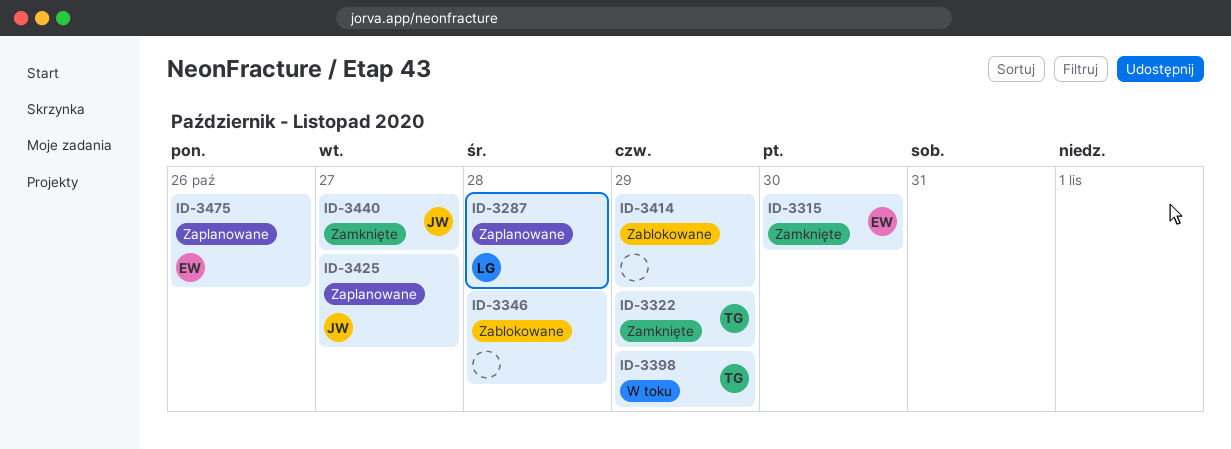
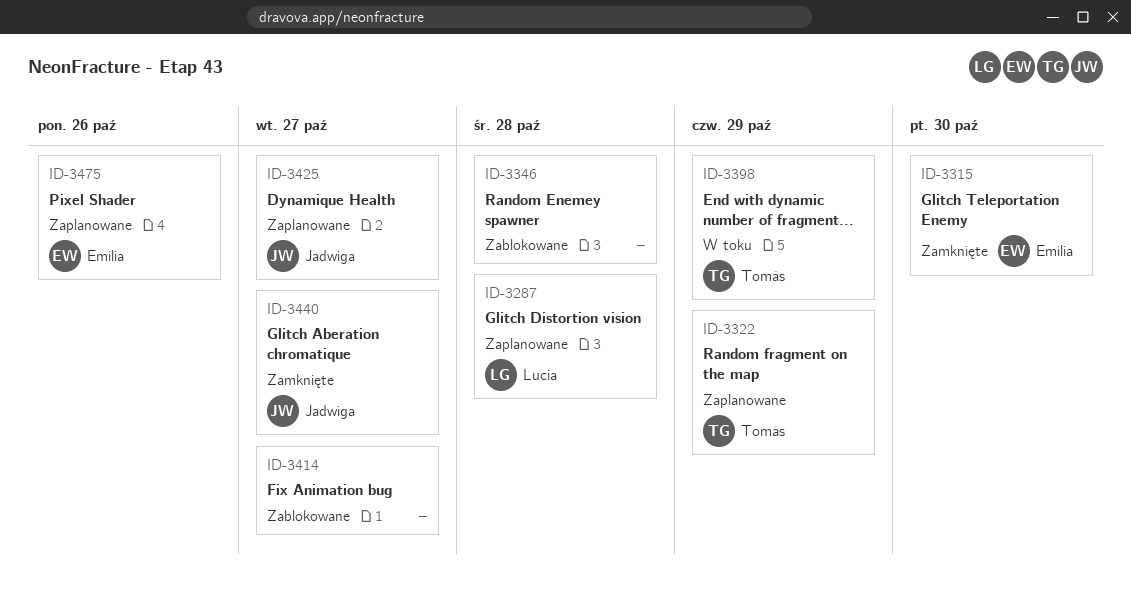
ID-3322, status: Zamknięte -> Zaplanowane
ID-3414, due: Oct 29 -> Oct 27

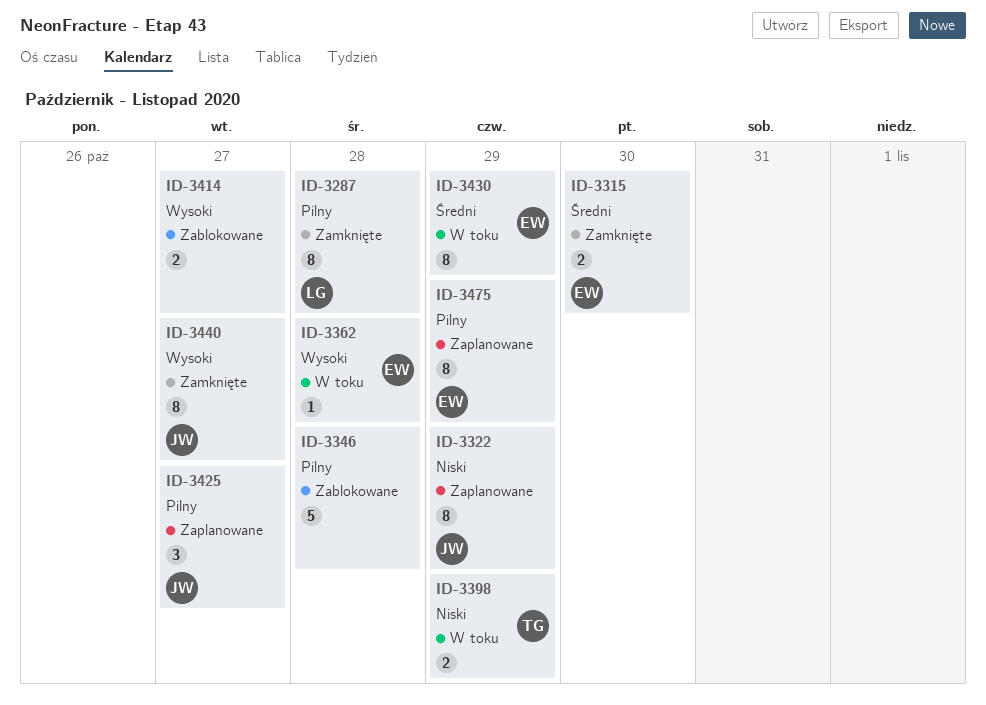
ID-3287, status: Zaplanowane -> Zamknięte
ID-3322, owner: Tomás -> Jadwiga
ID-3362: none -> present
ID-3430: none -> present
ID-3475, due: Oct 26 -> Oct 29

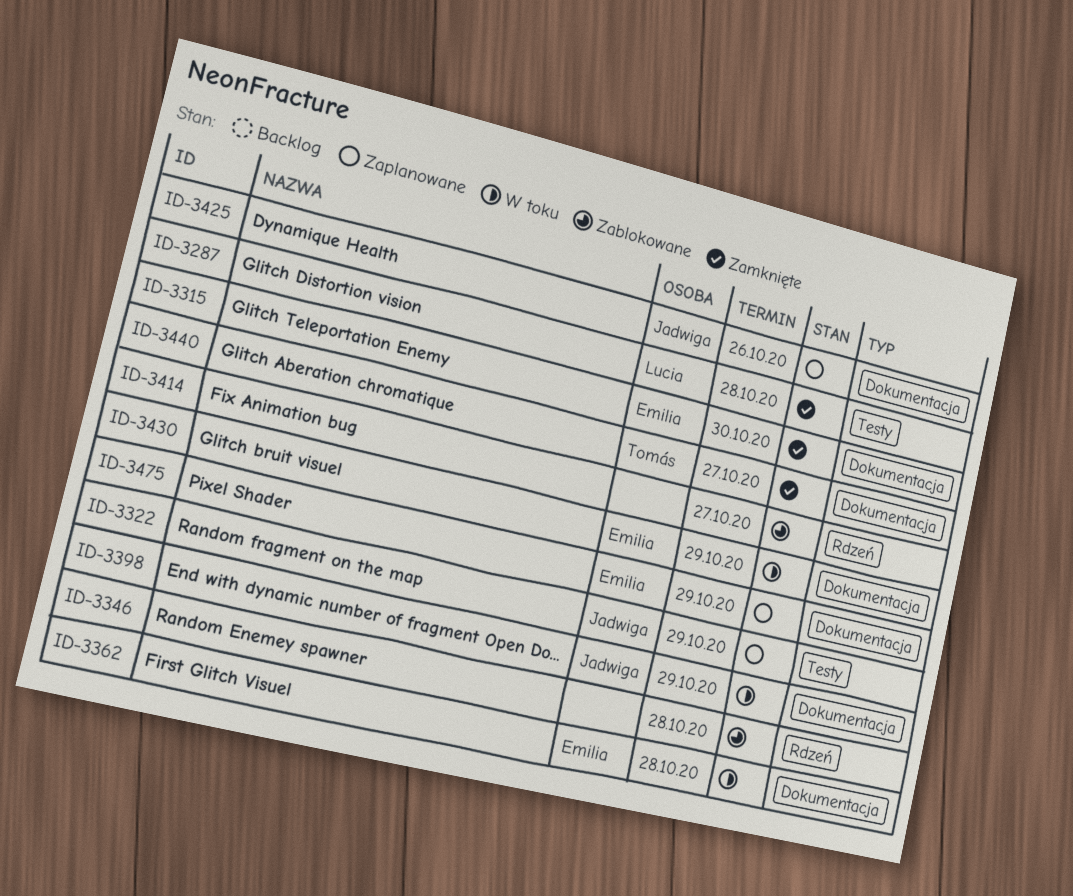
ID-3398, owner: Tomás -> Jadwiga
ID-3425, due: Oct 27 -> Oct 26
ID-3440, owner: Jadwiga -> Tomás

